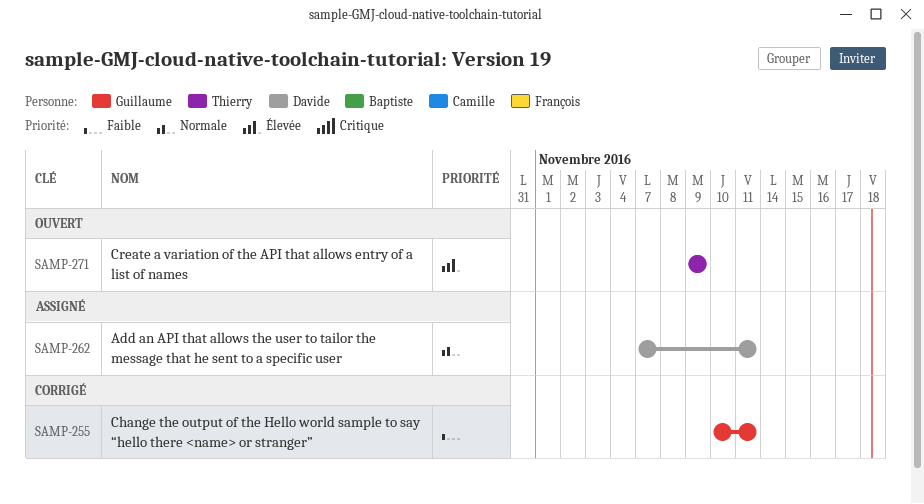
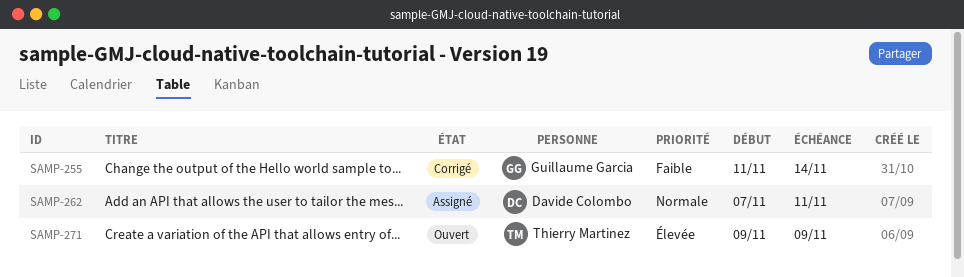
SAMP-255, start: Nov 10 -> Nov 11
SAMP-255, due: Nov 11 -> Nov 14

